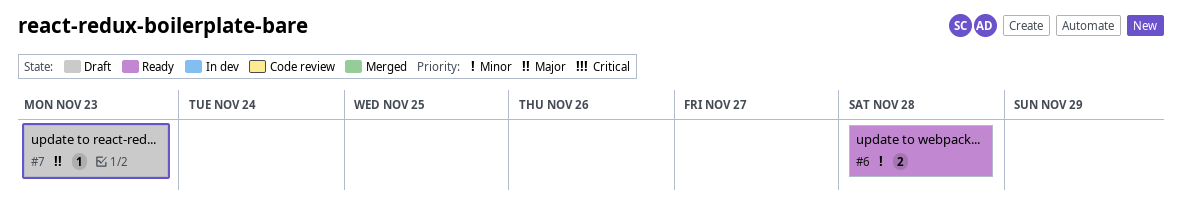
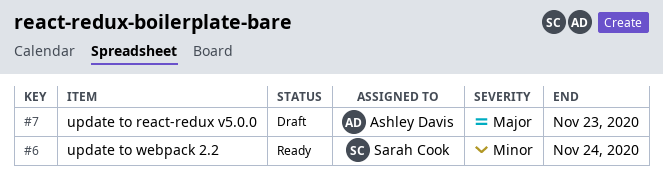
#6, due: Nov 28 -> Nov 24

